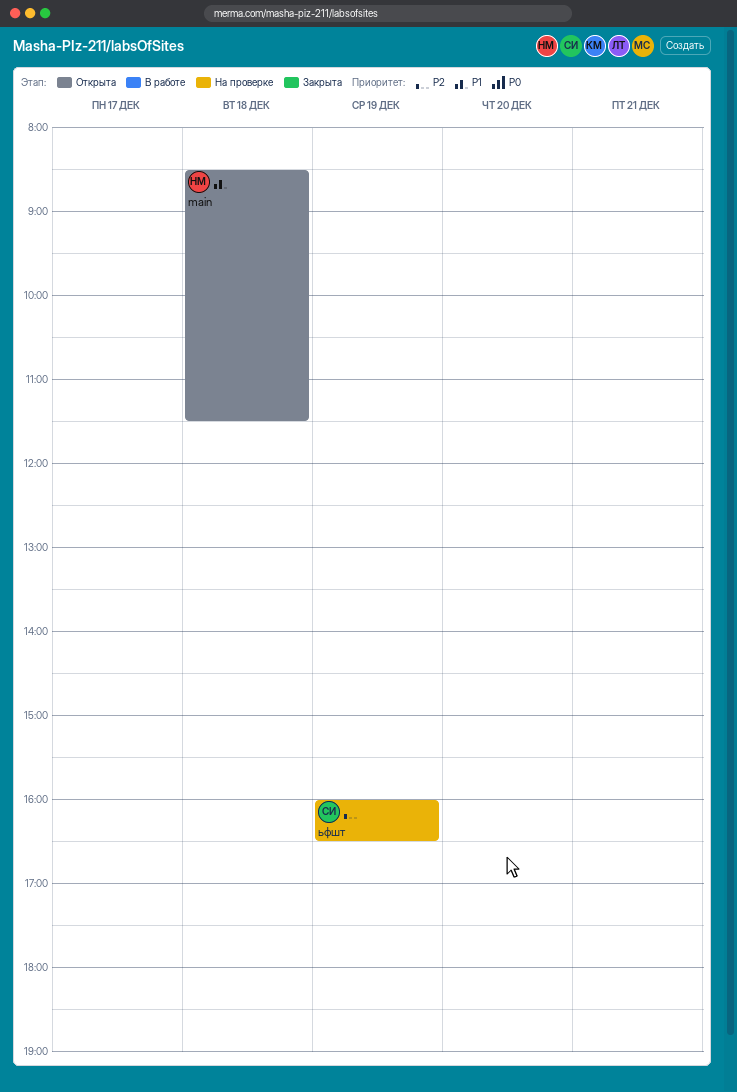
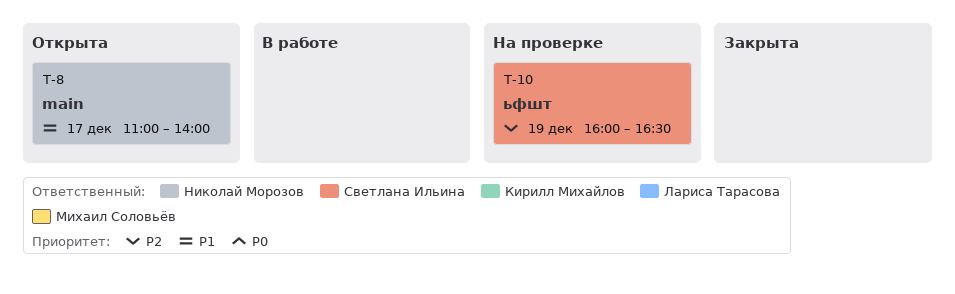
main, day: Dec 18 -> Dec 17
main, begins: 08:30 -> 11:00
main, ends: 11:30 -> 14:00

